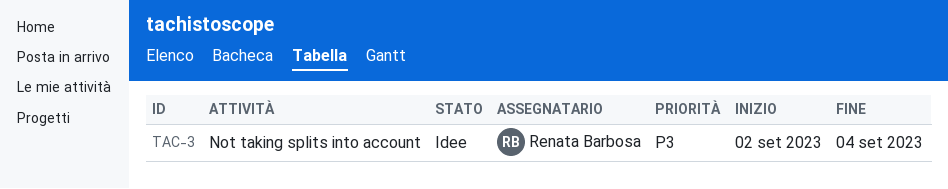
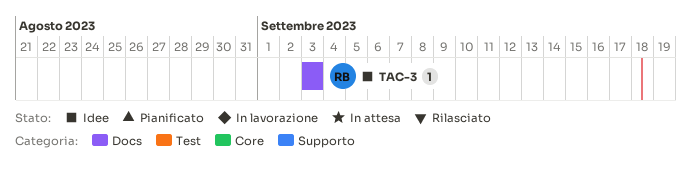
TAC-3, start: Sep 2 -> Sep 3
TAC-3, due: Sep 4 -> Sep 3

